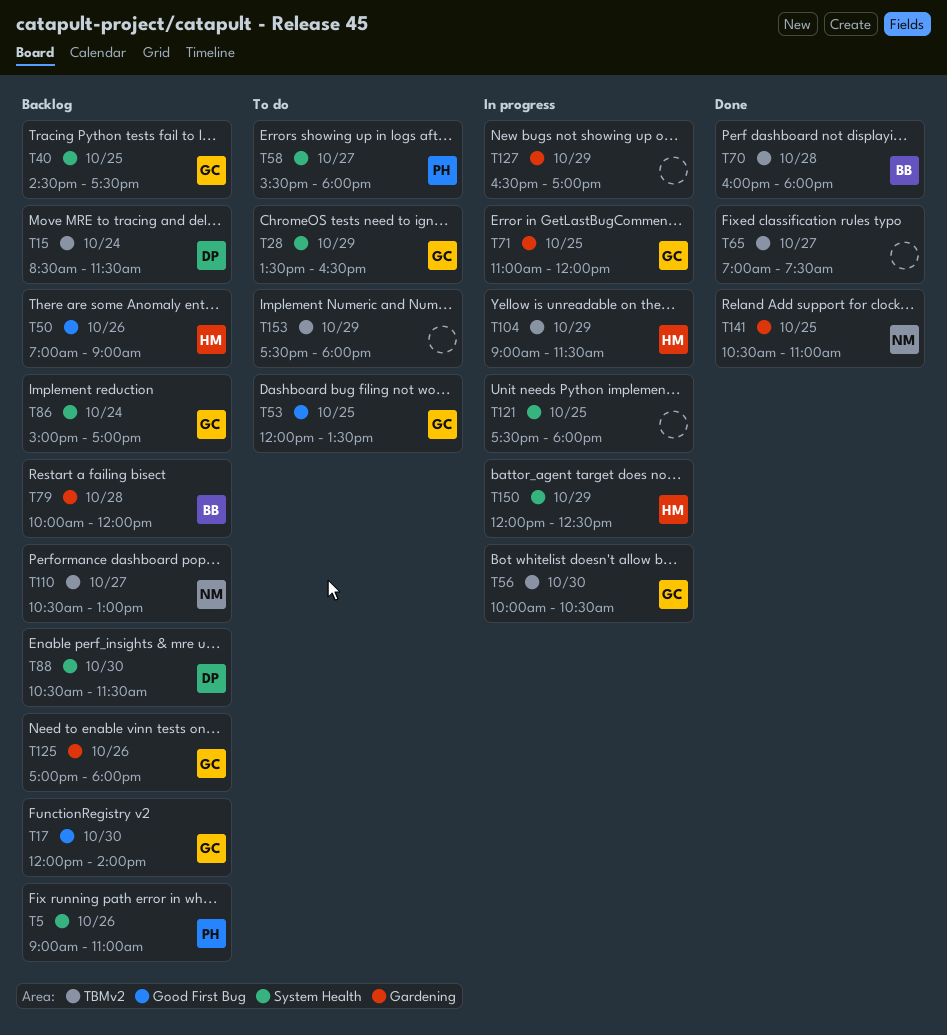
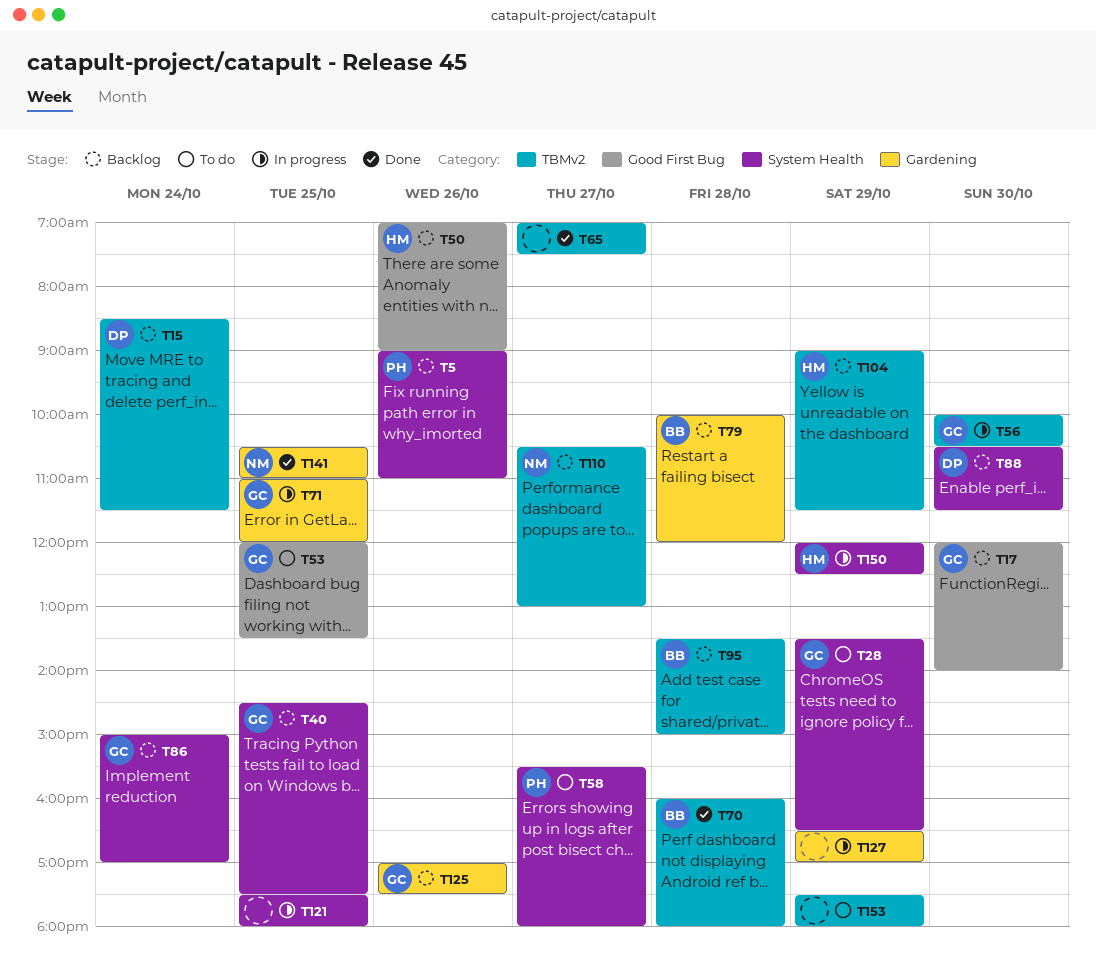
T95: none -> present
T104, status: In progress -> Backlog
T125, ends: 18:00 -> 17:30

